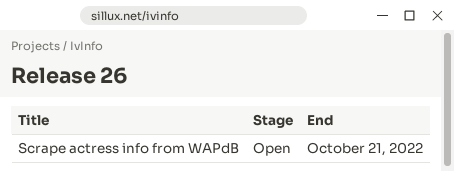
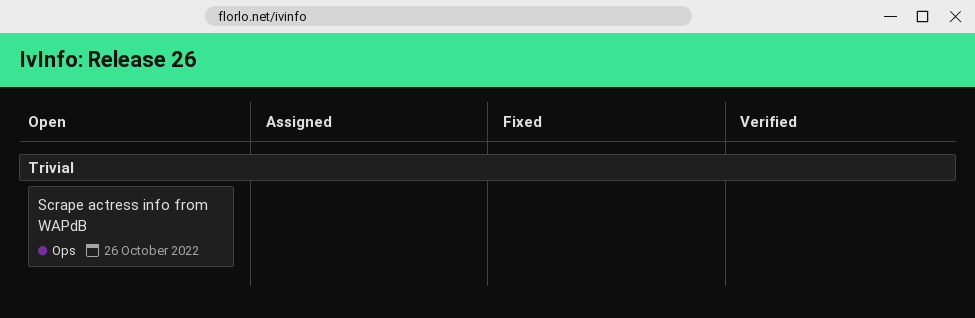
Scrape actress info from WAPdB, due: Oct 21 -> Oct 26

